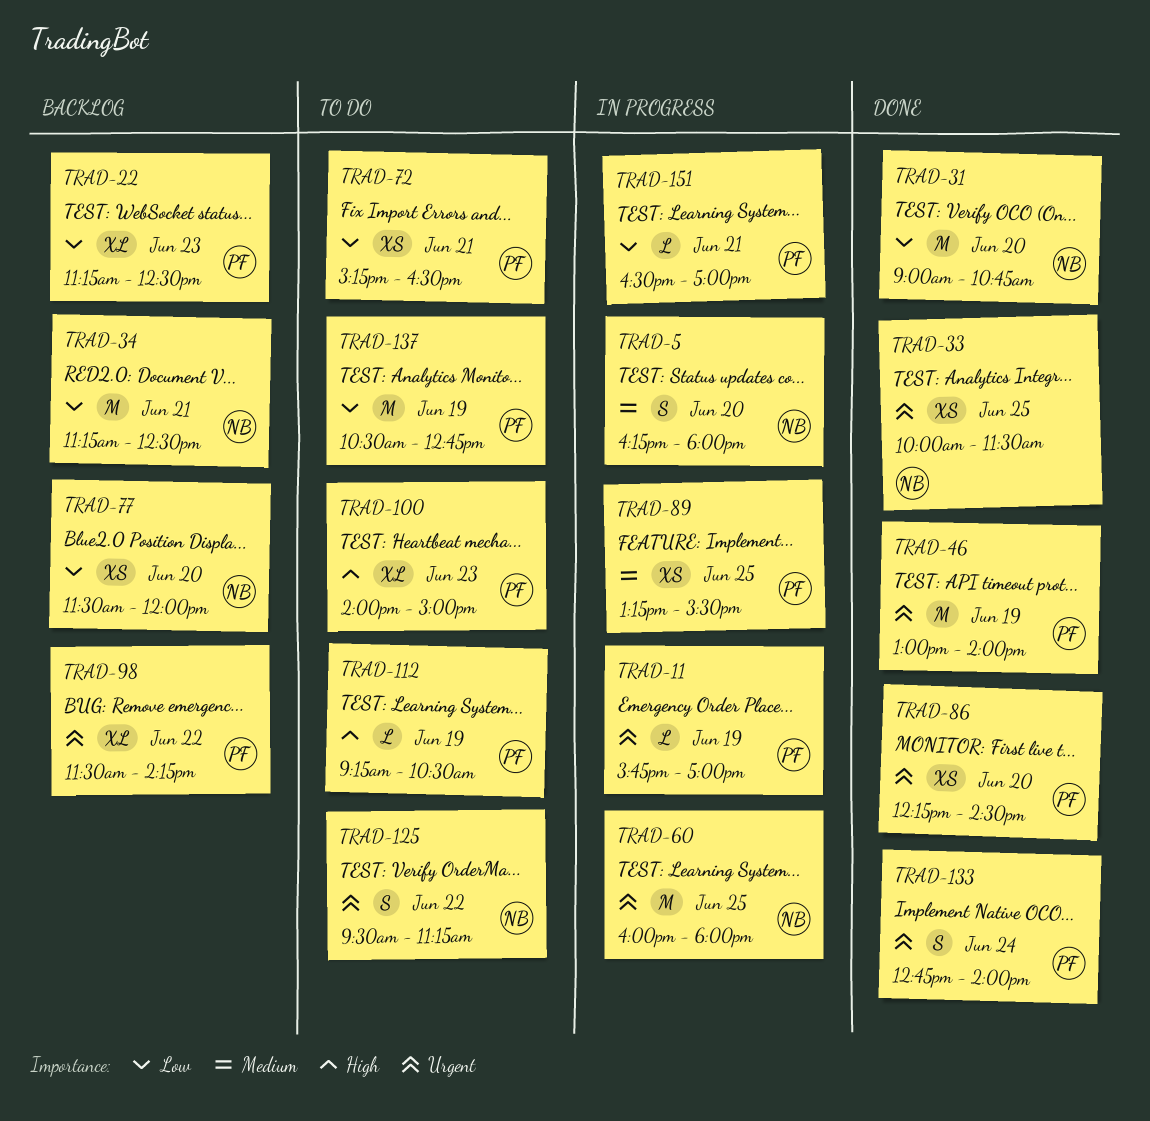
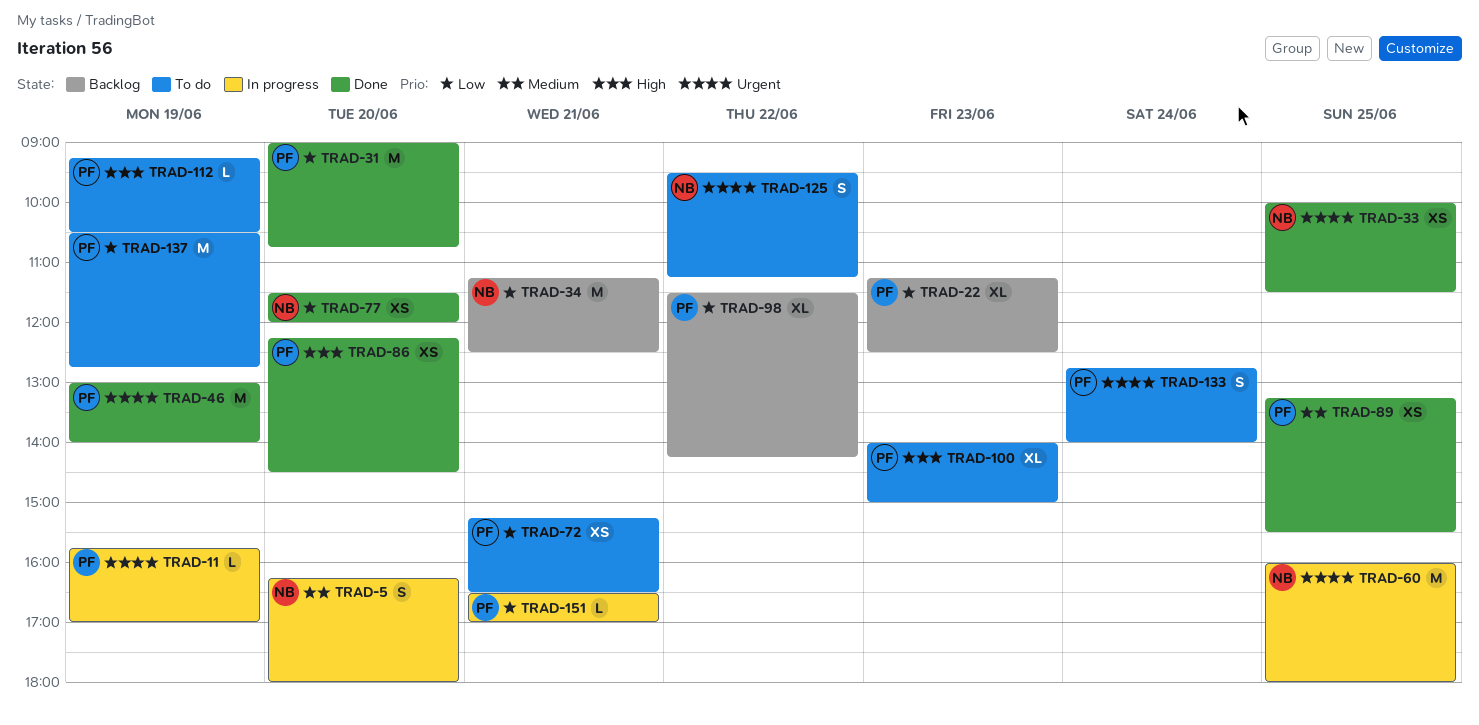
TRAD-31, owner: NB -> PF
TRAD-77, status: Backlog -> Done
TRAD-86, priority: Urgent -> High
TRAD-89, status: In progress -> Done
TRAD-98, priority: Urgent -> Low
TRAD-133, status: Done -> To do

